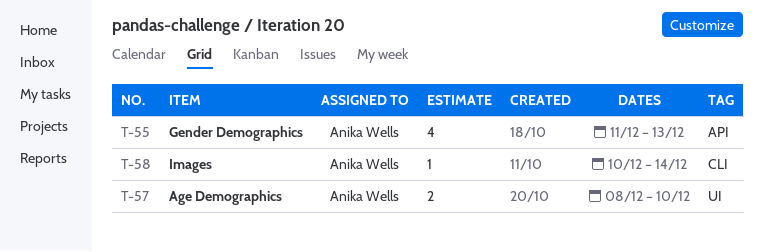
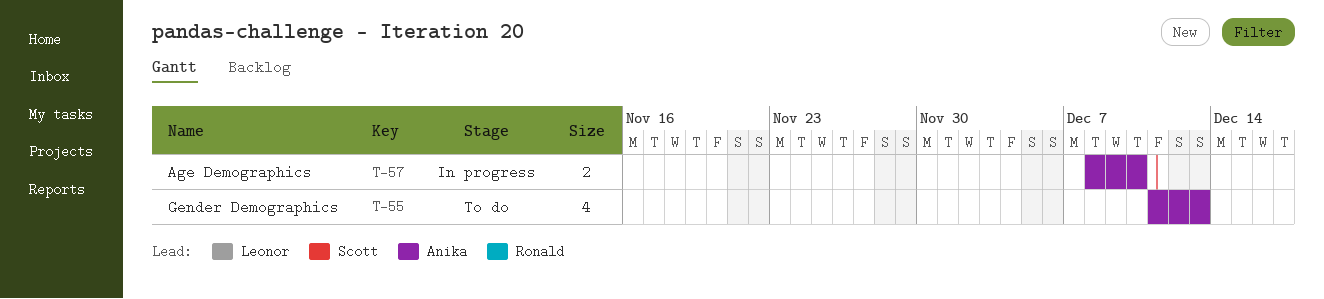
T-58: present -> none

